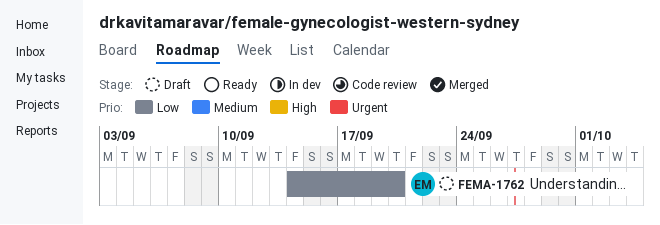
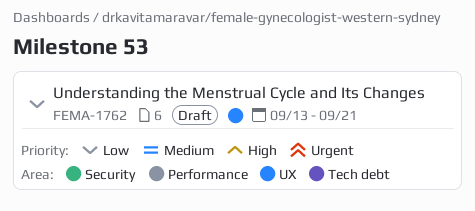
FEMA-1762, start: Sep 14 -> Sep 13
FEMA-1762, due: Sep 20 -> Sep 21

